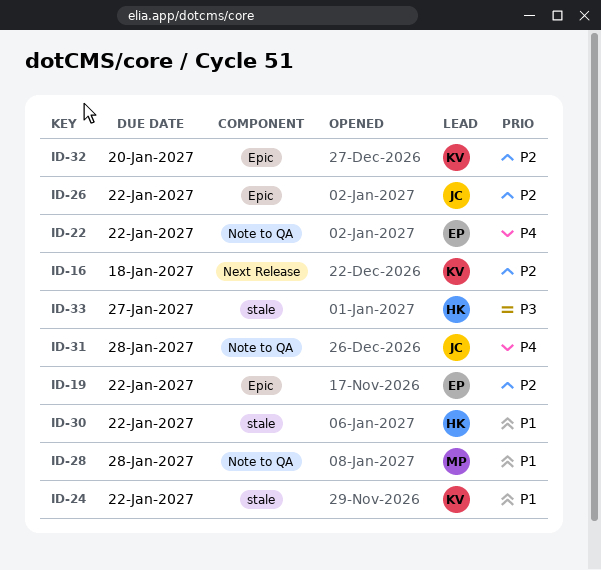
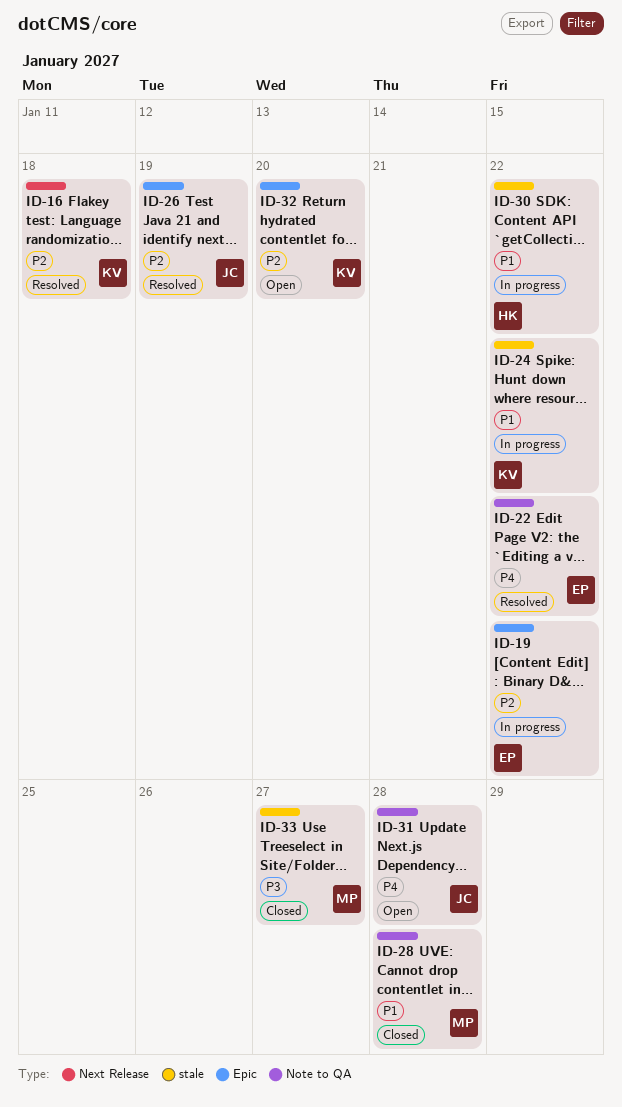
ID-26, due: Jan 22 -> Jan 19
ID-33, owner: HK -> MP

